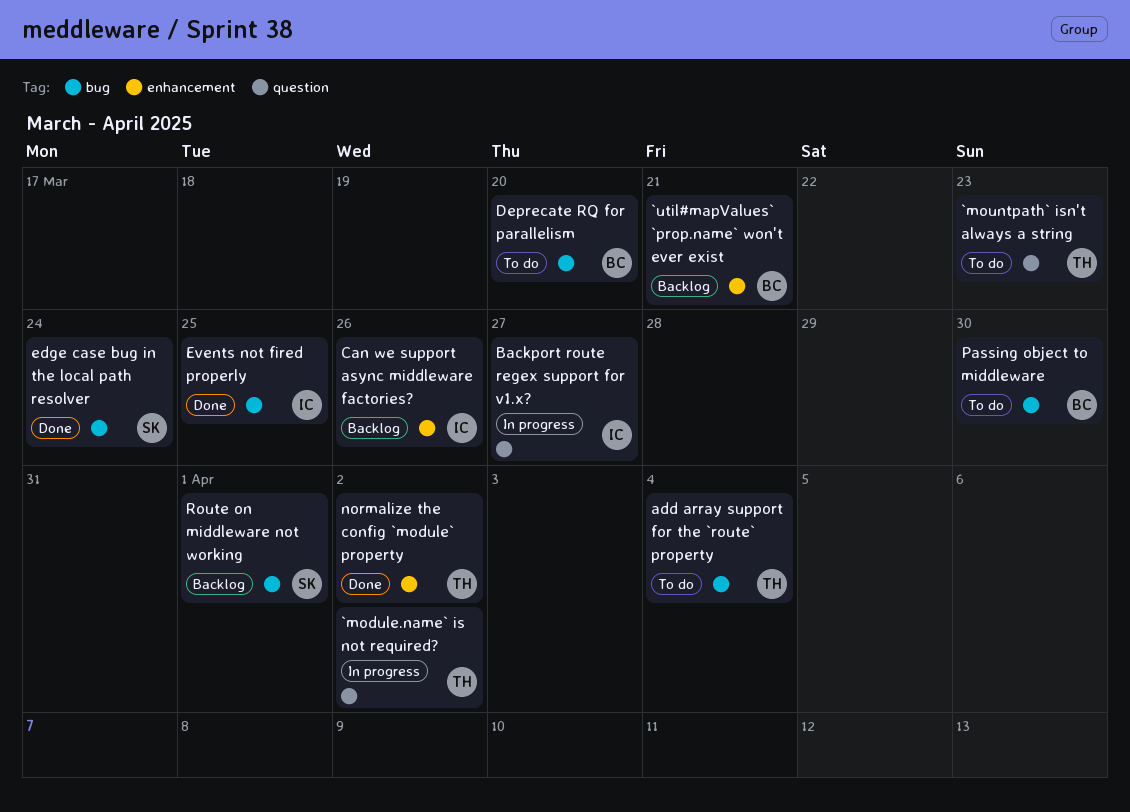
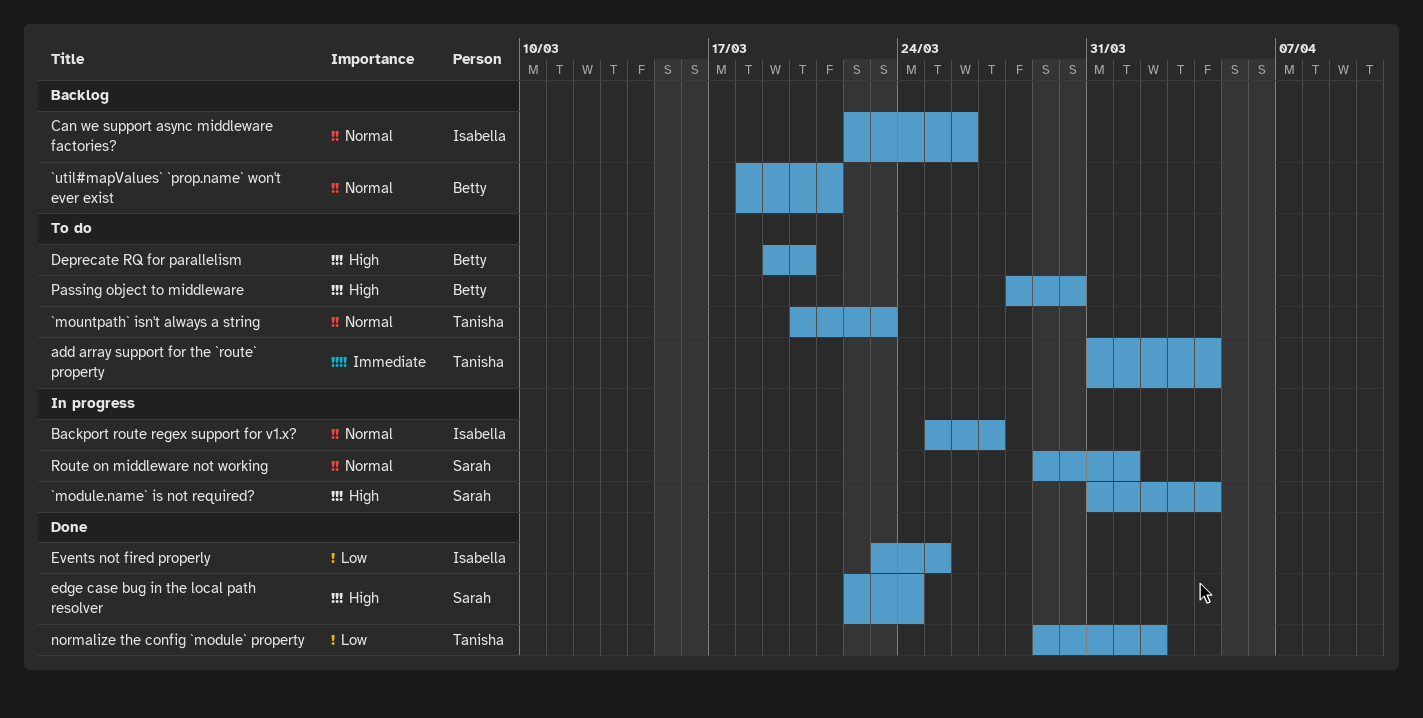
`module.name` is not required?, owner: Tanisha -> Sarah
`module.name` is not required?, due: Apr 2 -> Apr 4
Route on middleware not working, status: Backlog -> In progress

